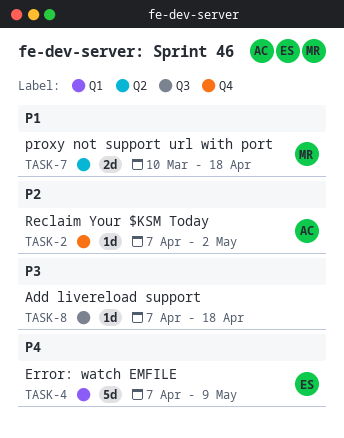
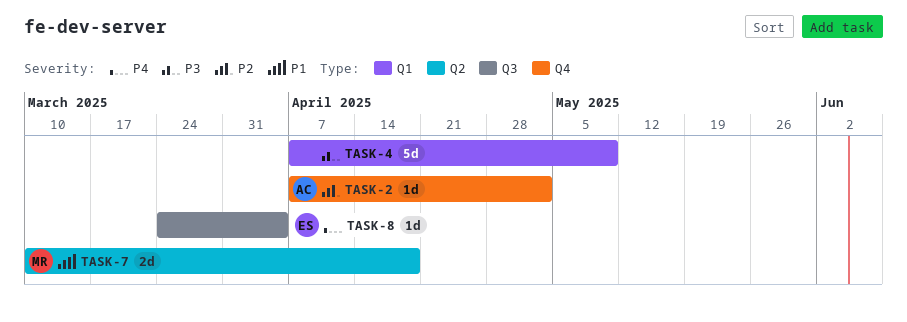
TASK-4, owner: ES -> none
TASK-4, priority: P4 -> P3
TASK-8, owner: none -> ES
TASK-8, priority: P3 -> P4
TASK-8, start: Apr 7 -> Mar 24
TASK-8, due: Apr 18 -> Apr 4

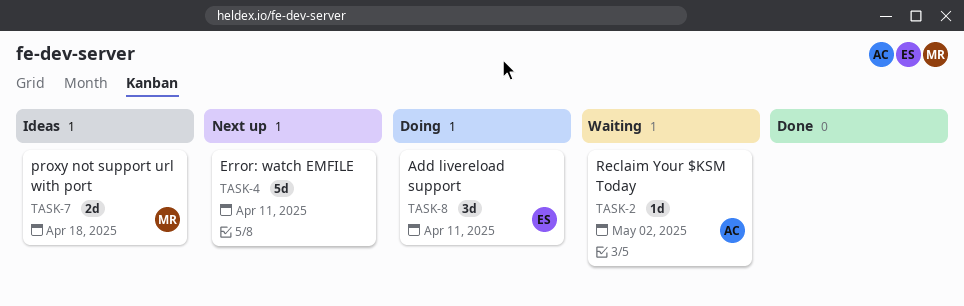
TASK-4, due: May 9 -> Apr 11
TASK-8, estimate: 1d -> 3d
TASK-8, due: Apr 4 -> Apr 11

